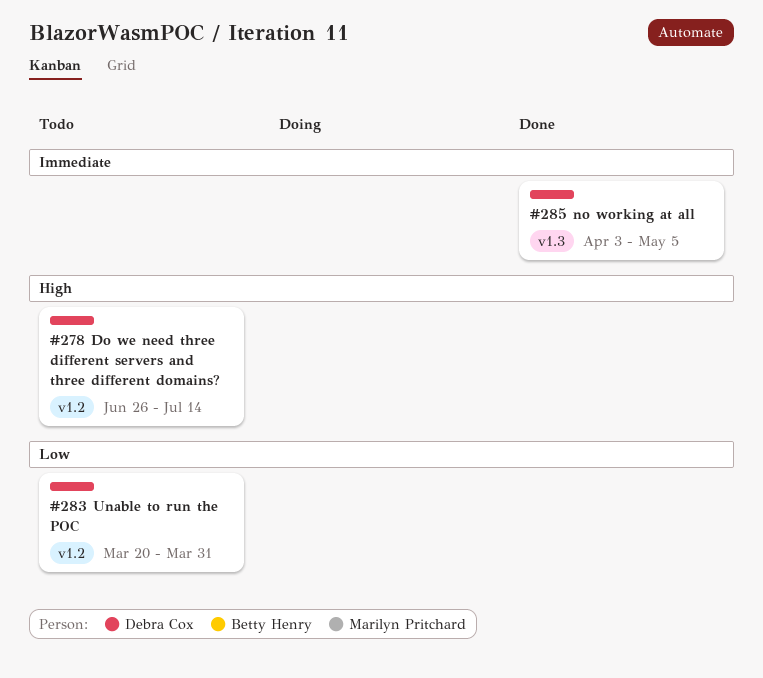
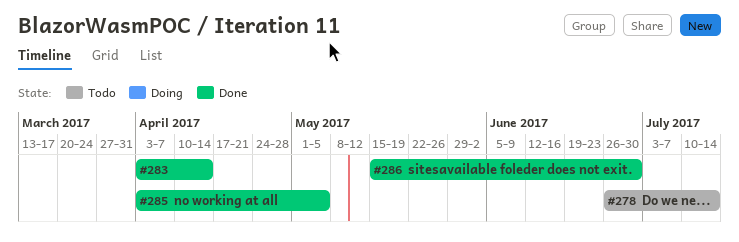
#283, status: Todo -> Done
#283, start: Mar 20 -> Apr 3
#283, due: Mar 31 -> Apr 14
#286: none -> present

